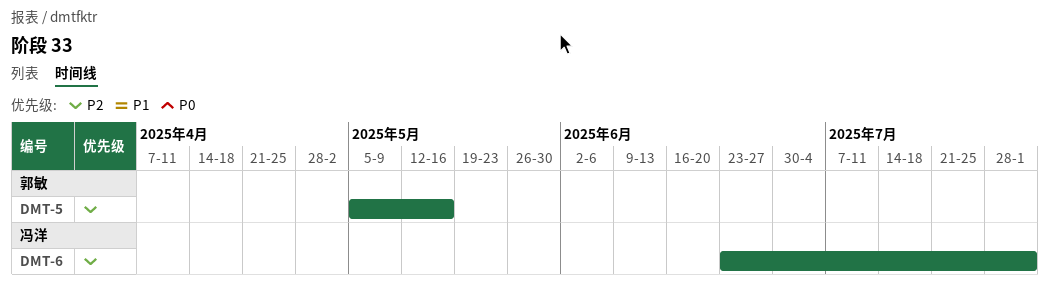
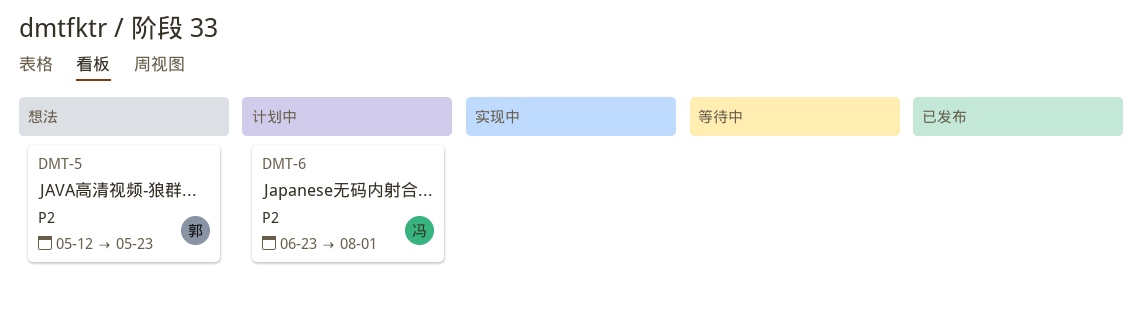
DMT-5, start: May 5 -> May 12
DMT-5, due: May 16 -> May 23

